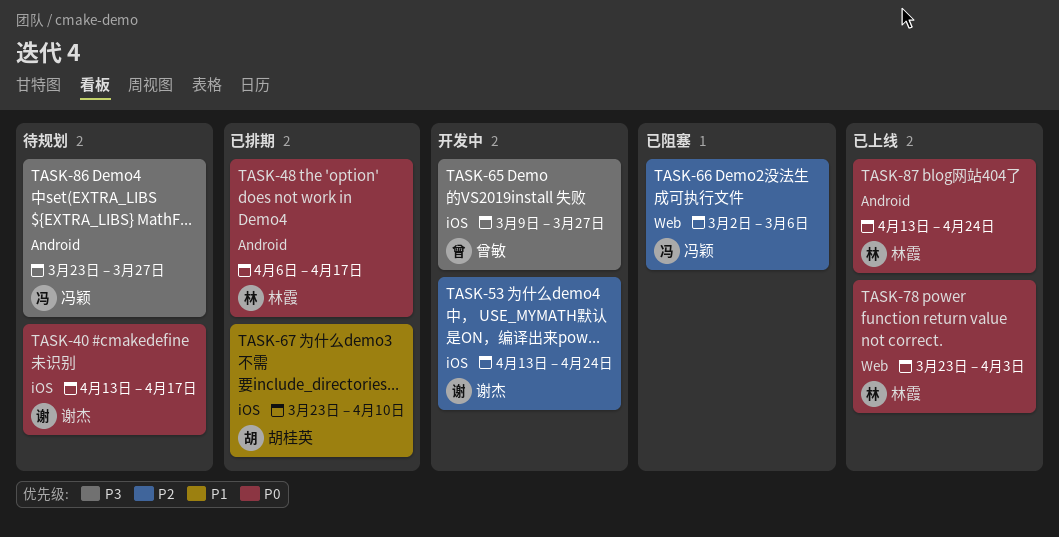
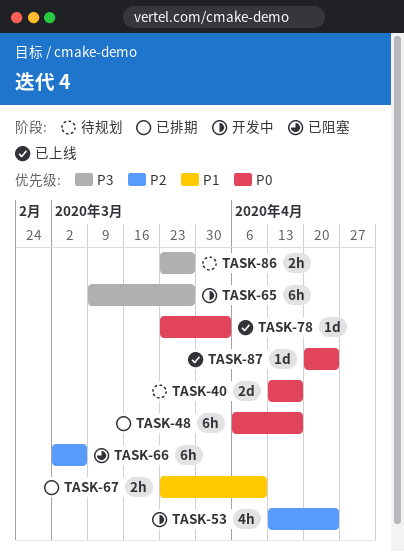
TASK-87, start: Apr 13 -> Apr 20

